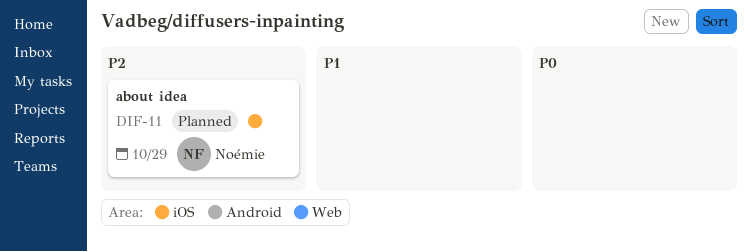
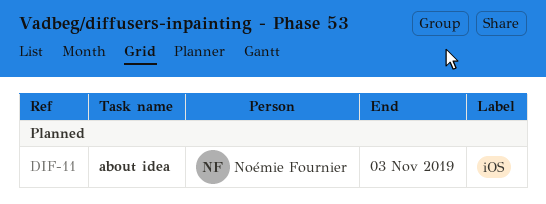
DIF-11, due: Oct 29 -> Nov 3

